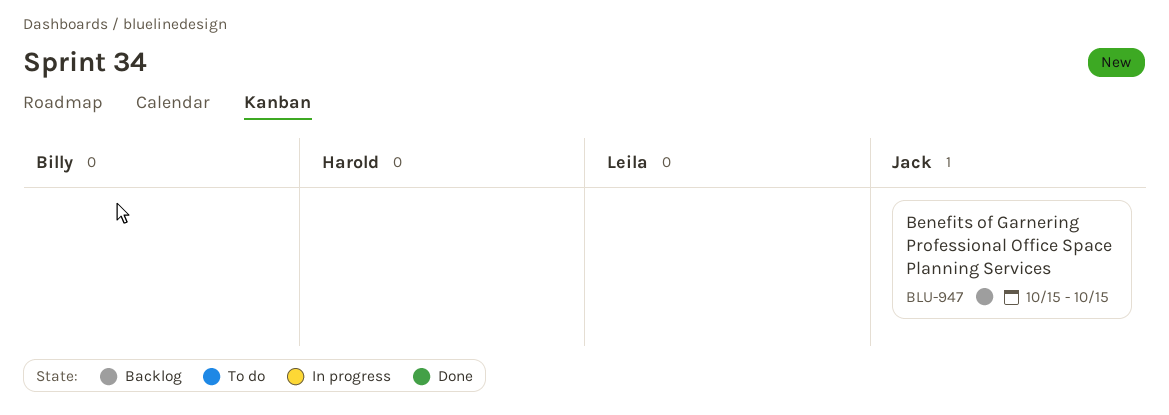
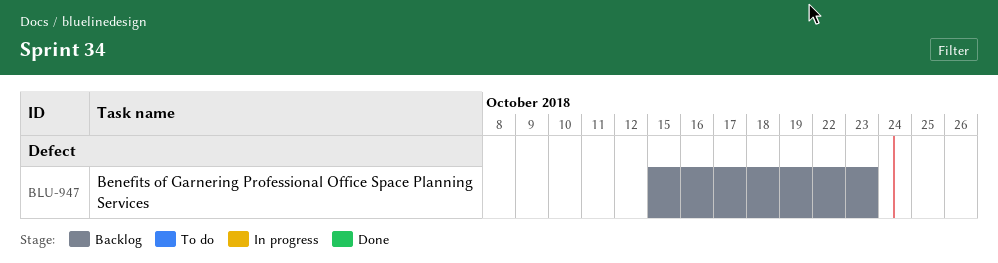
BLU-947, due: Oct 15 -> Oct 23

